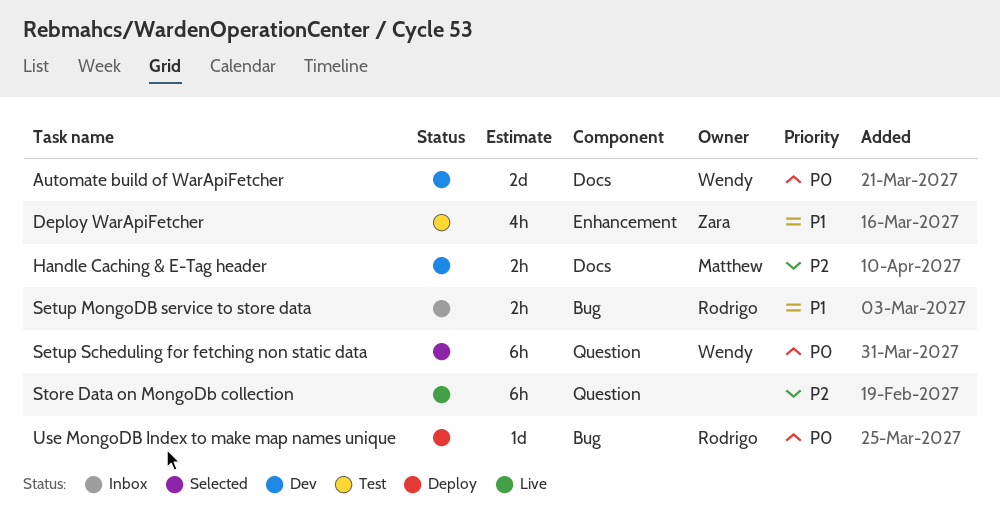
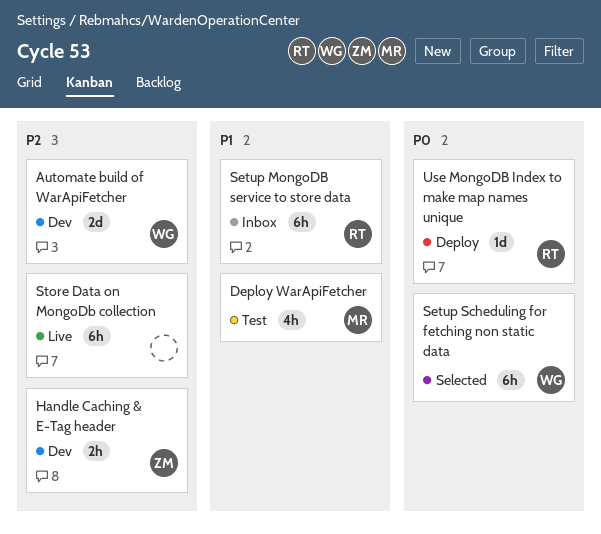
Automate build of WarApiFetcher, priority: P0 -> P2
Deploy WarApiFetcher, owner: Zara -> Matthew
Handle Caching & E-Tag header, owner: Matthew -> Zara
Setup MongoDB service to store data, estimate: 2h -> 6h

